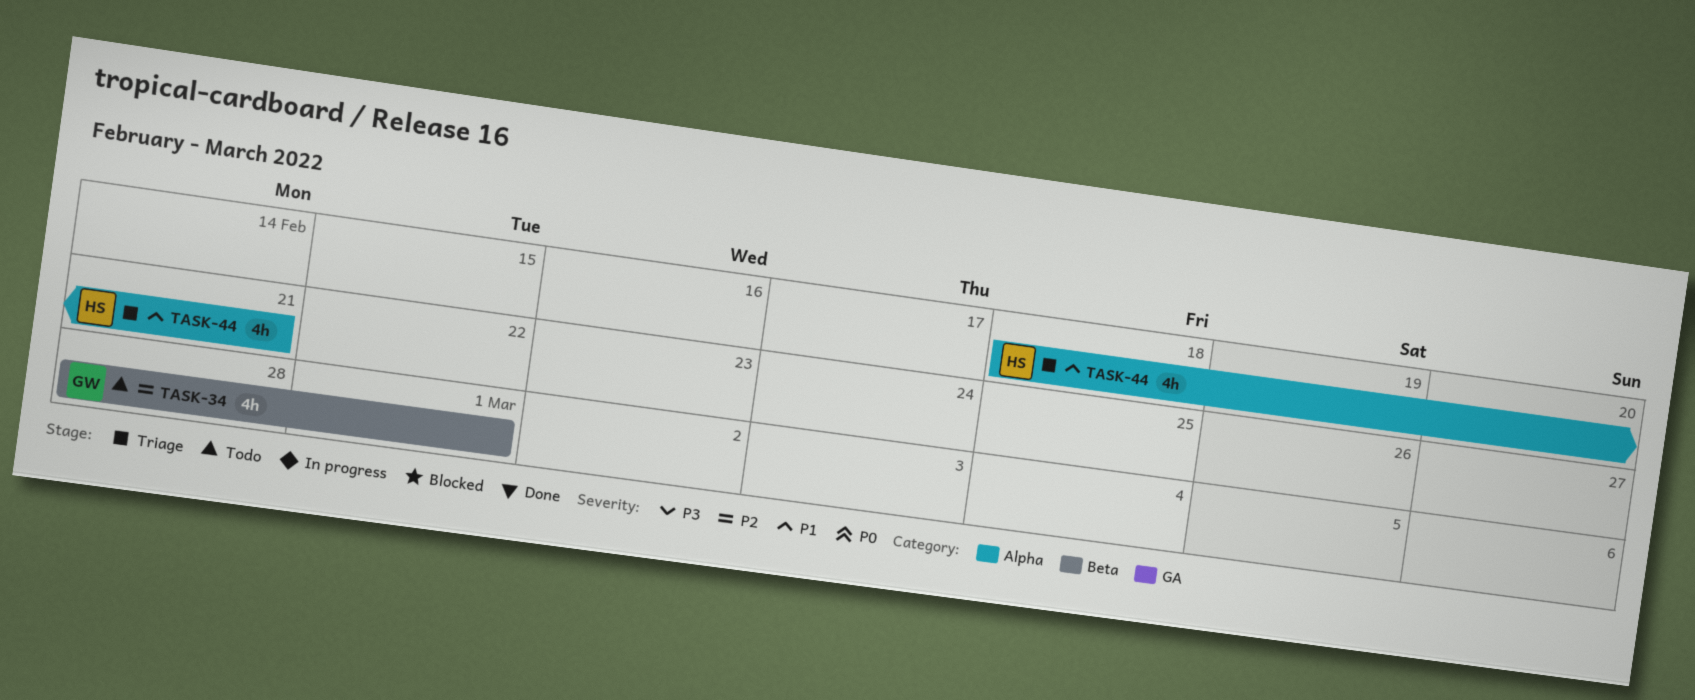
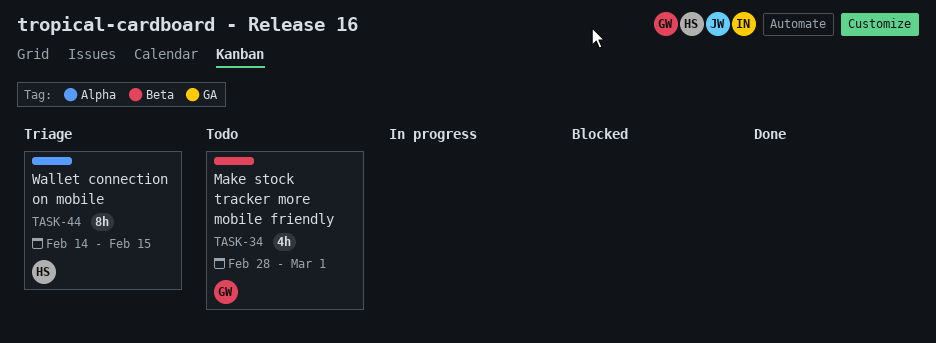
TASK-44, estimate: 4h -> 8h
TASK-44, start: Feb 18 -> Feb 14
TASK-44, due: Feb 21 -> Feb 15

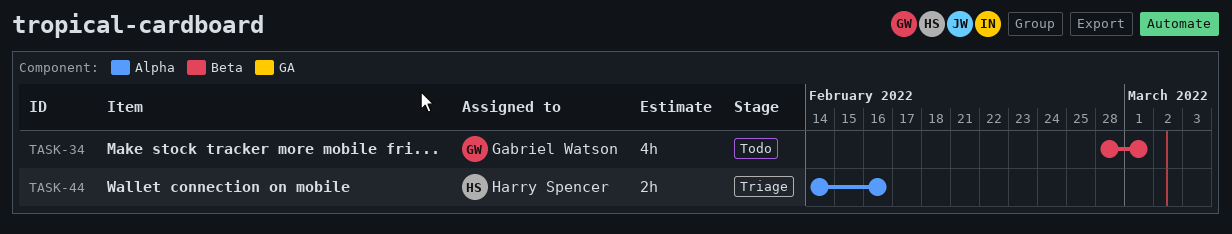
TASK-44, estimate: 8h -> 2h
TASK-44, due: Feb 15 -> Feb 16

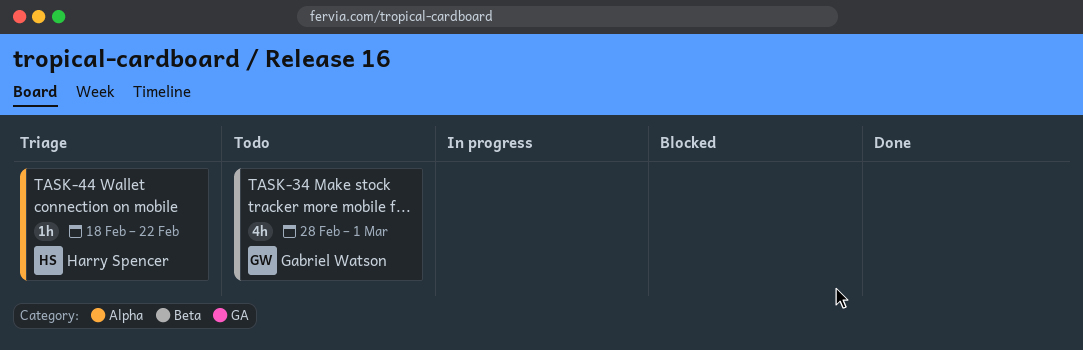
TASK-44, estimate: 2h -> 1h
TASK-44, start: Feb 14 -> Feb 18
TASK-44, due: Feb 16 -> Feb 22

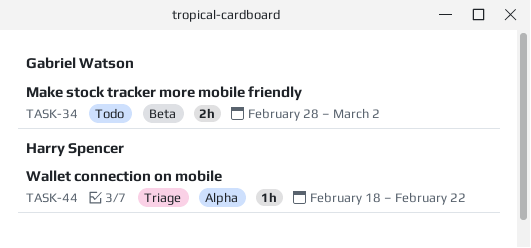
TASK-34, estimate: 4h -> 2h
TASK-34, due: Mar 1 -> Mar 2

